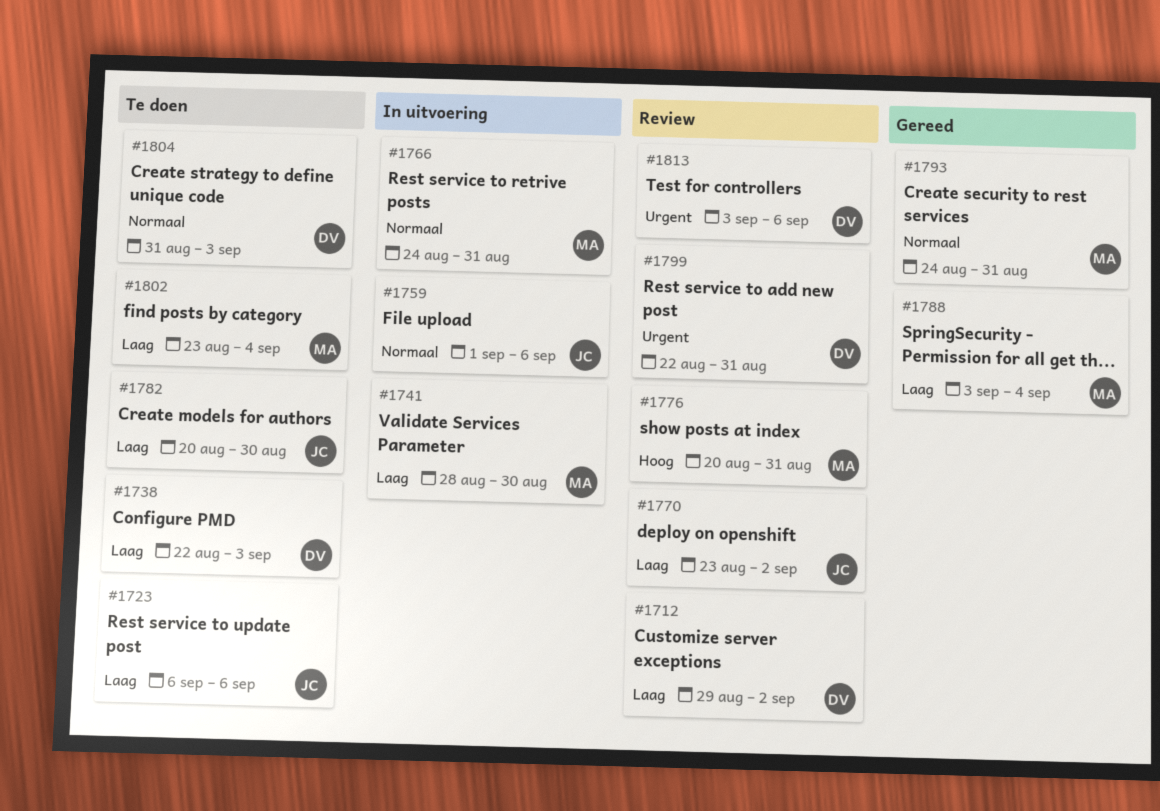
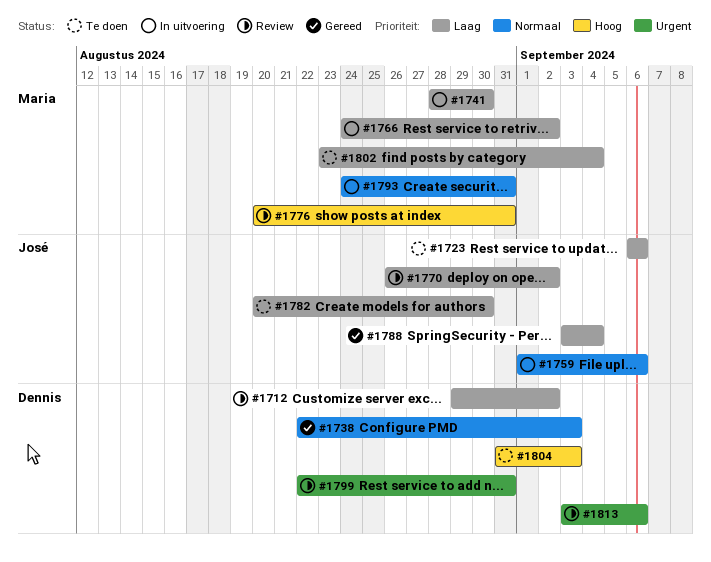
#1738, status: Te doen -> Gereed
#1738, priority: Laag -> Normaal
#1766, priority: Normaal -> Laag
#1766, due: Aug 31 -> Sep 2
#1770, start: Aug 23 -> Aug 26
#1788, owner: Maria -> José
#1793, status: Gereed -> In uitvoering
#1804, priority: Normaal -> Hoog

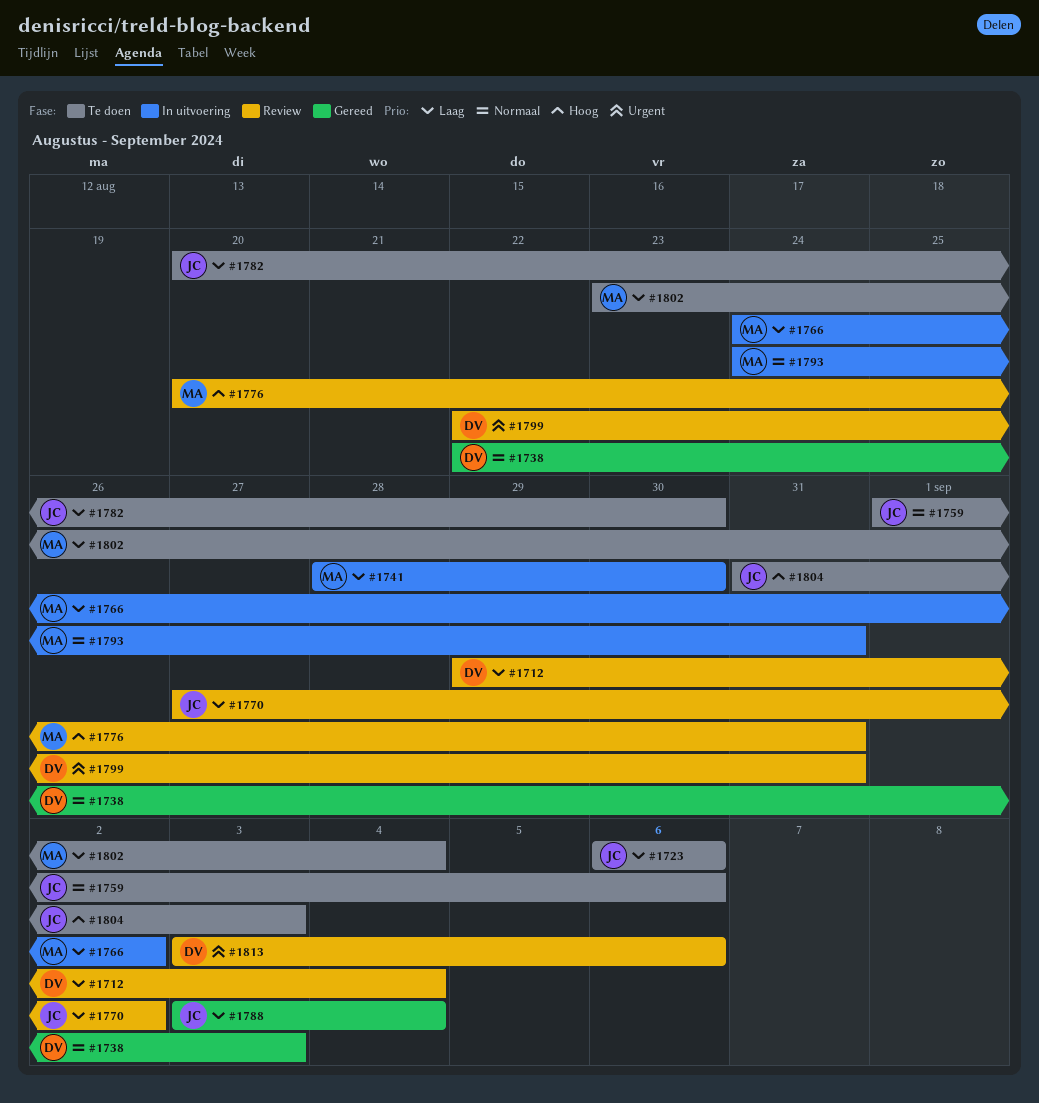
#1712, due: Sep 2 -> Sep 4
#1759, status: In uitvoering -> Te doen
#1770, start: Aug 26 -> Aug 27
#1804, owner: Dennis -> José

